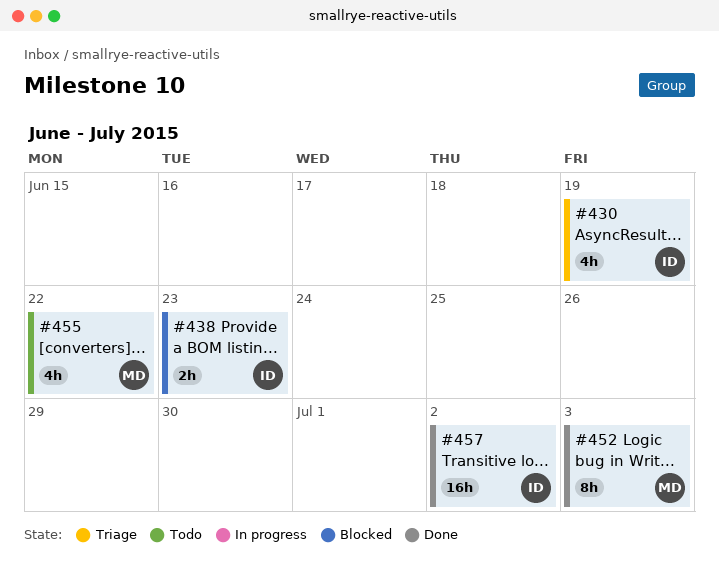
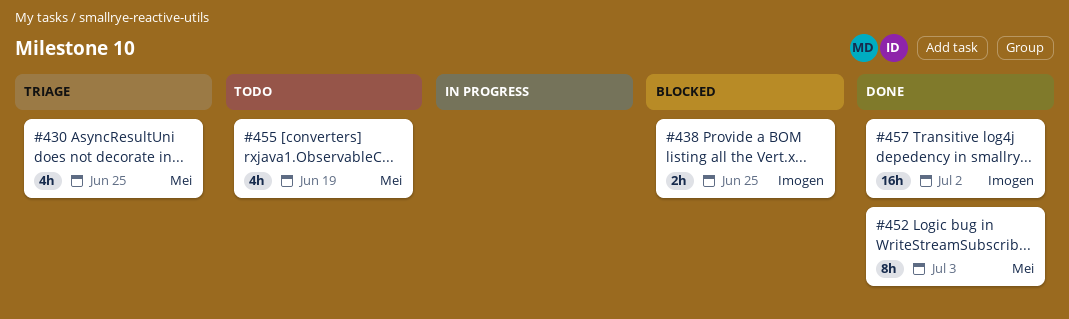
#430, owner: Imogen -> Mei
#430, due: Jun 19 -> Jun 25
#438, due: Jun 23 -> Jun 25
#455, due: Jun 22 -> Jun 19

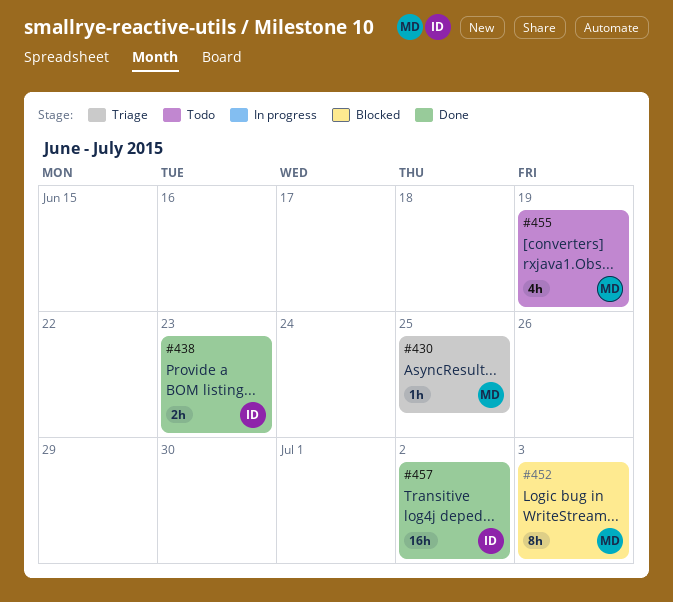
#430, estimate: 4h -> 1h
#438, status: Blocked -> Done
#438, due: Jun 25 -> Jun 23
#452, status: Done -> Blocked

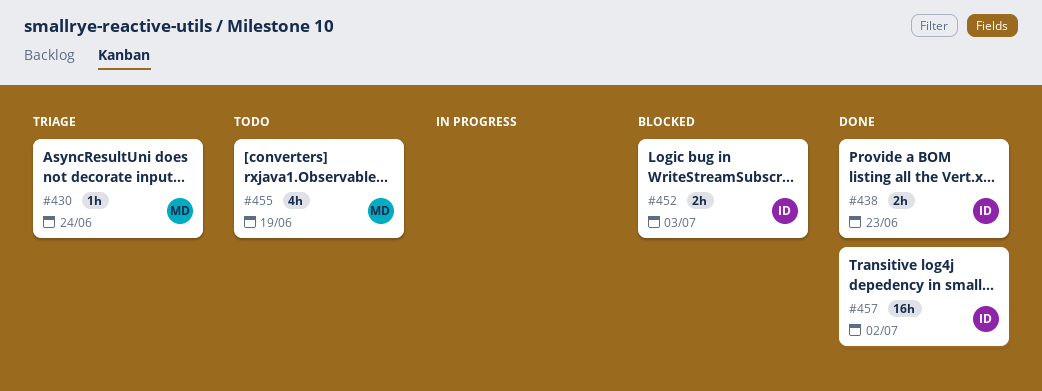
#430, due: Jun 25 -> Jun 24
#452, owner: MD -> ID
#452, estimate: 8h -> 2h

